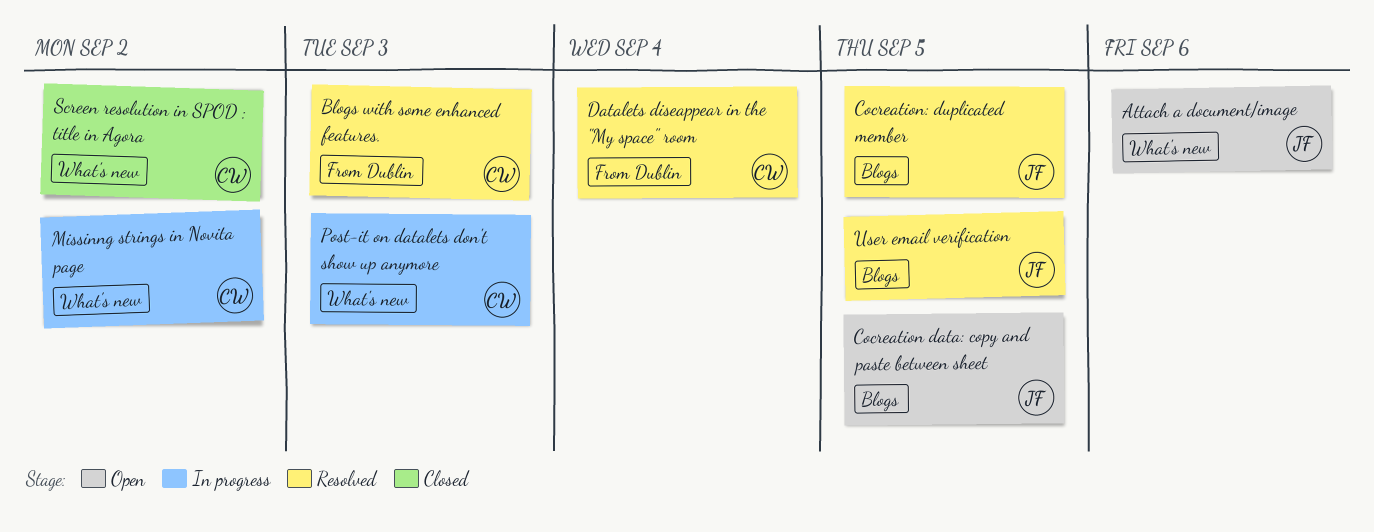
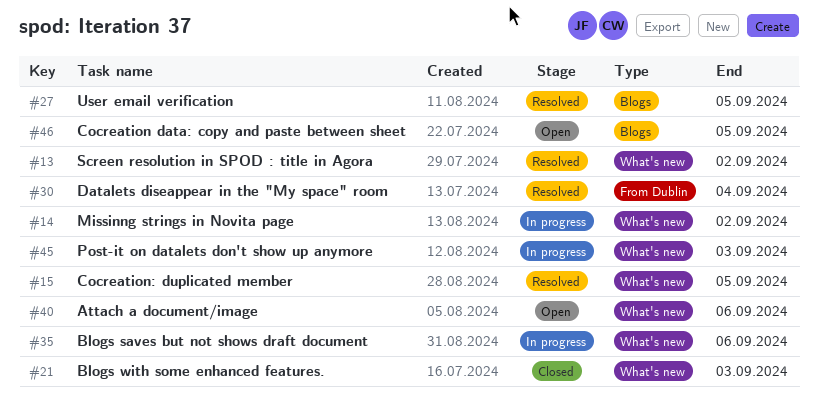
Blogs saves but not shows draft document: none -> present
Blogs with some enhanced features., status: Resolved -> Closed
Blogs with some enhanced features., label: From Dublin -> What's new
Cocreation: duplicated member, label: Blogs -> What's new
Screen resolution in SPOD : title in Agora, status: Closed -> Resolved

